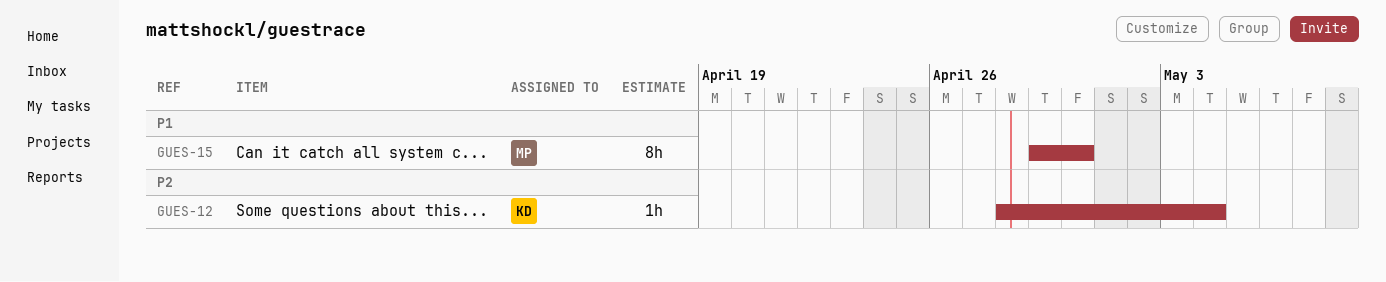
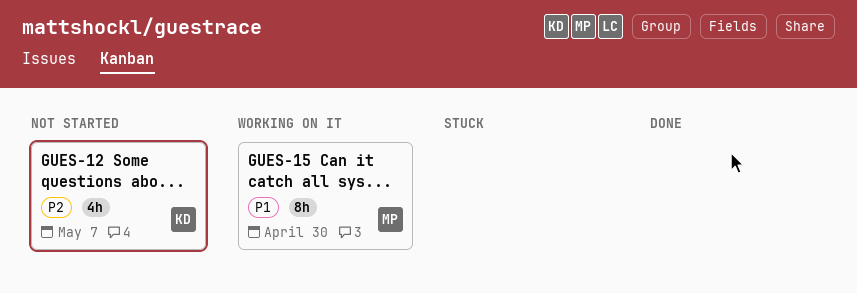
GUES-12, estimate: 1h -> 4h
GUES-12, due: May 4 -> May 7

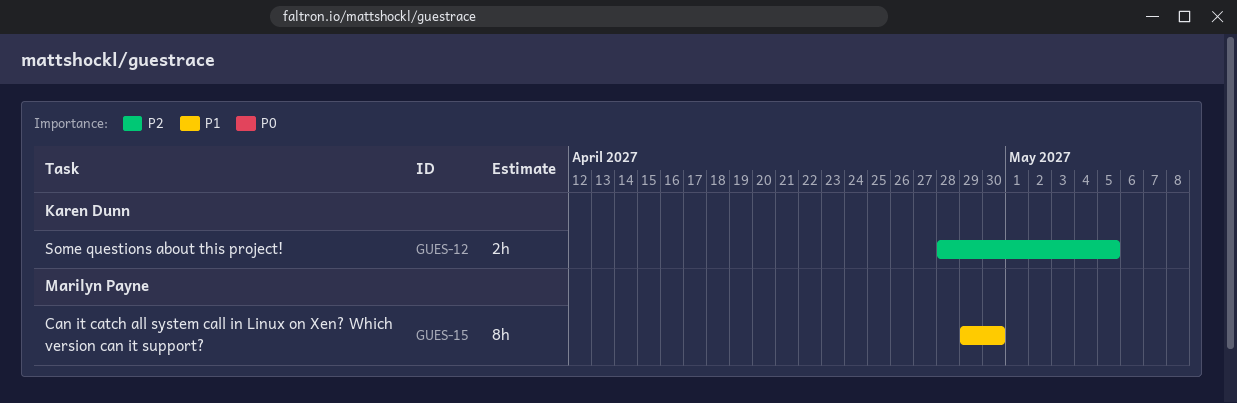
GUES-12, estimate: 4h -> 2h
GUES-12, due: May 7 -> May 5

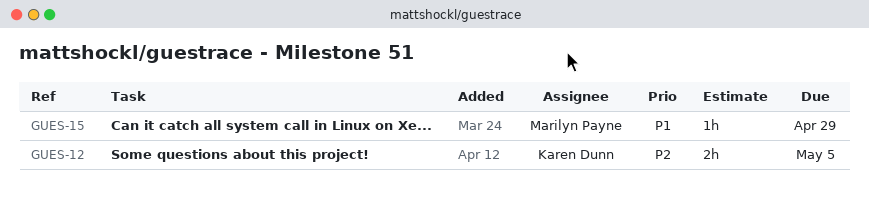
GUES-15, estimate: 8h -> 1h
GUES-15, due: Apr 30 -> Apr 29

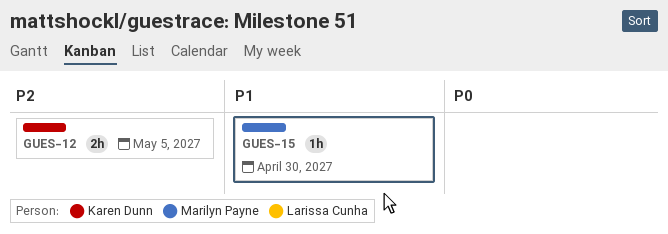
GUES-15, due: Apr 29 -> Apr 30

